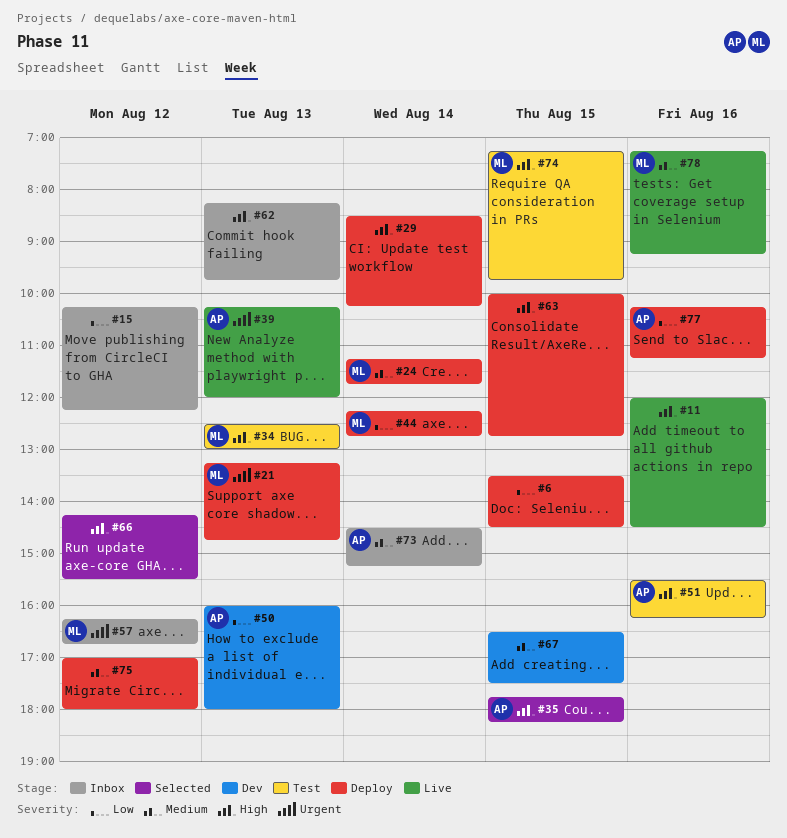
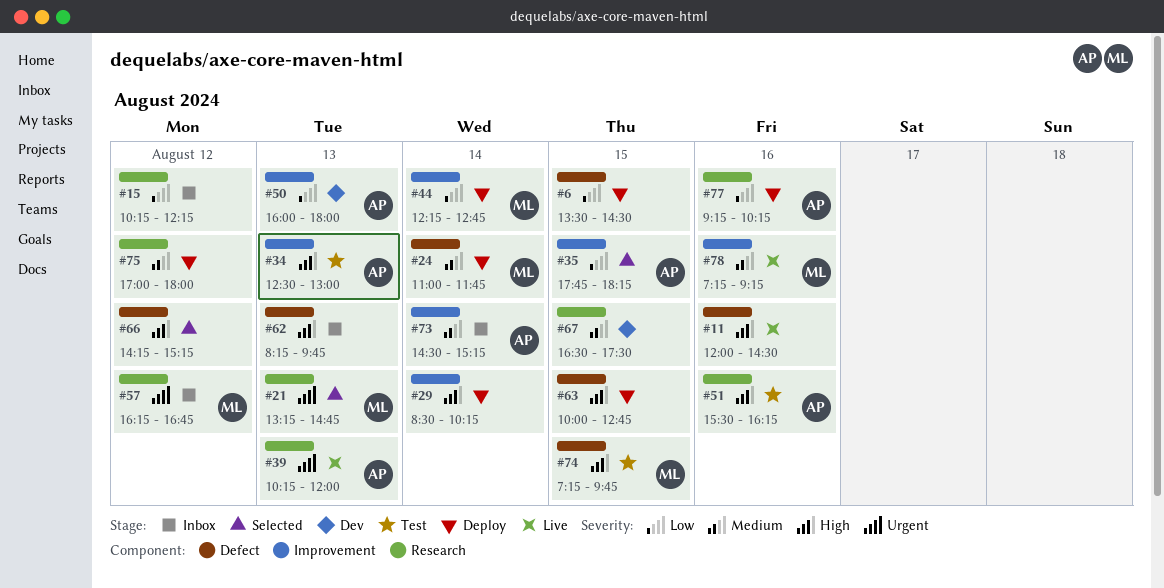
#21, status: Deploy -> Selected
#24, begins: 11:15 -> 11:00
#34, owner: ML -> AP
#35, priority: High -> Low
#66, ends: 15:30 -> 15:15
#77, begins: 10:15 -> 09:15
#77, ends: 11:15 -> 10:15

